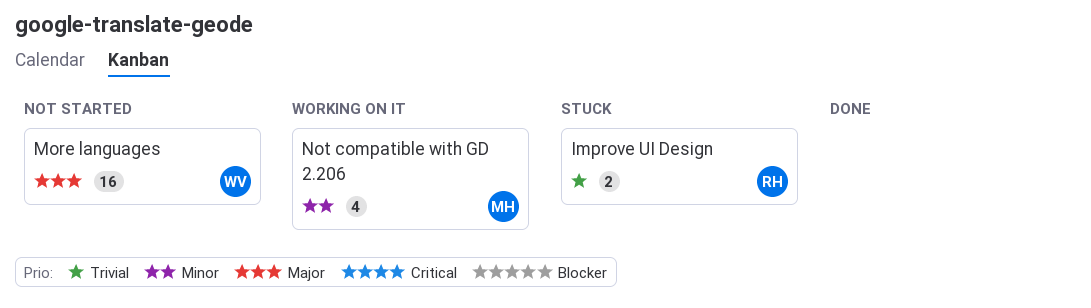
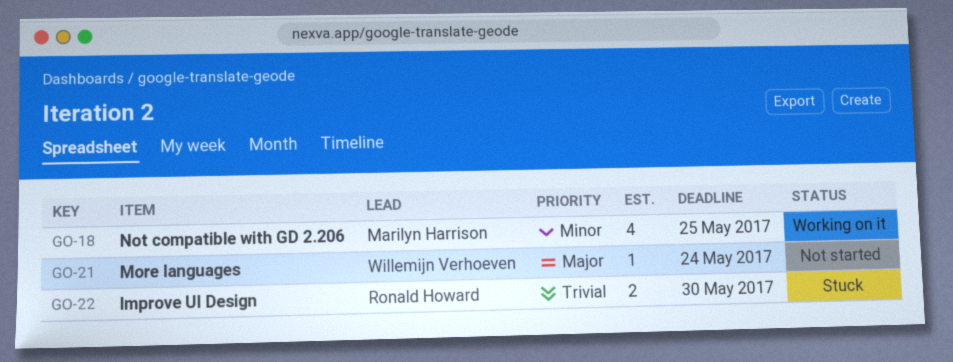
More languages, estimate: 16 -> 1

